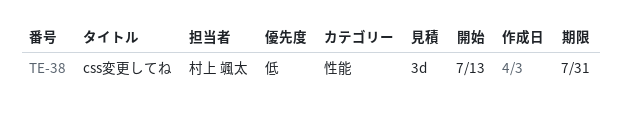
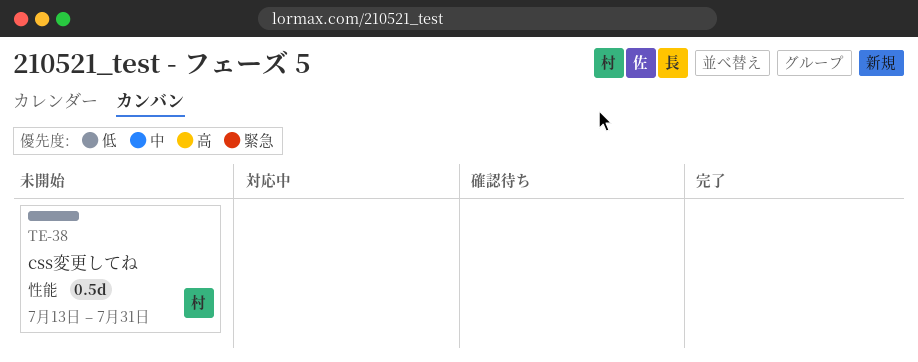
TE-38, estimate: 3d -> 0.5d

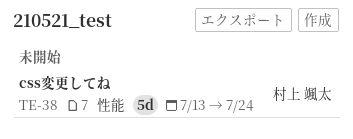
TE-38, estimate: 0.5d -> 5d
TE-38, due: Jul 31 -> Jul 24

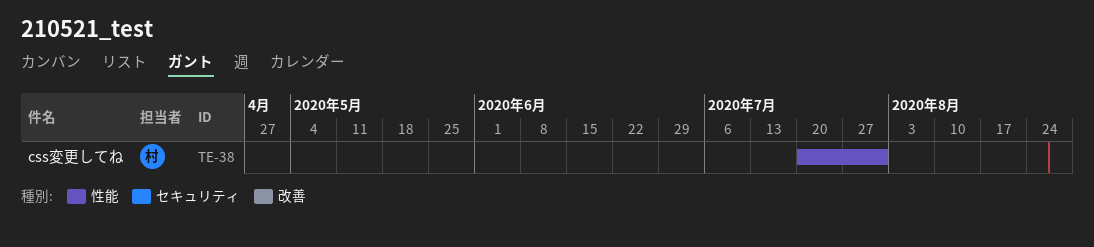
TE-38, start: Jul 13 -> Jul 20
TE-38, due: Jul 24 -> Jul 31

